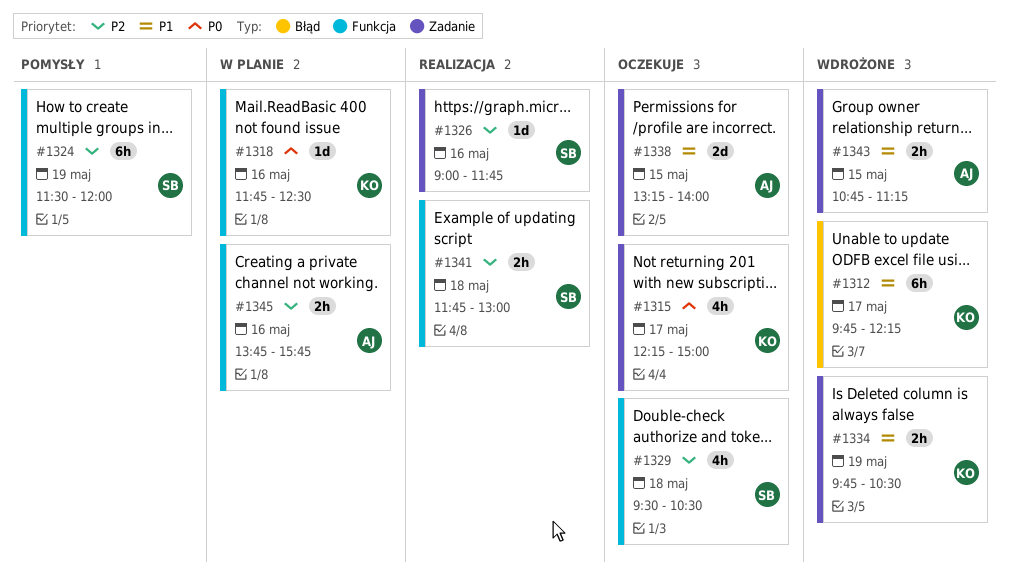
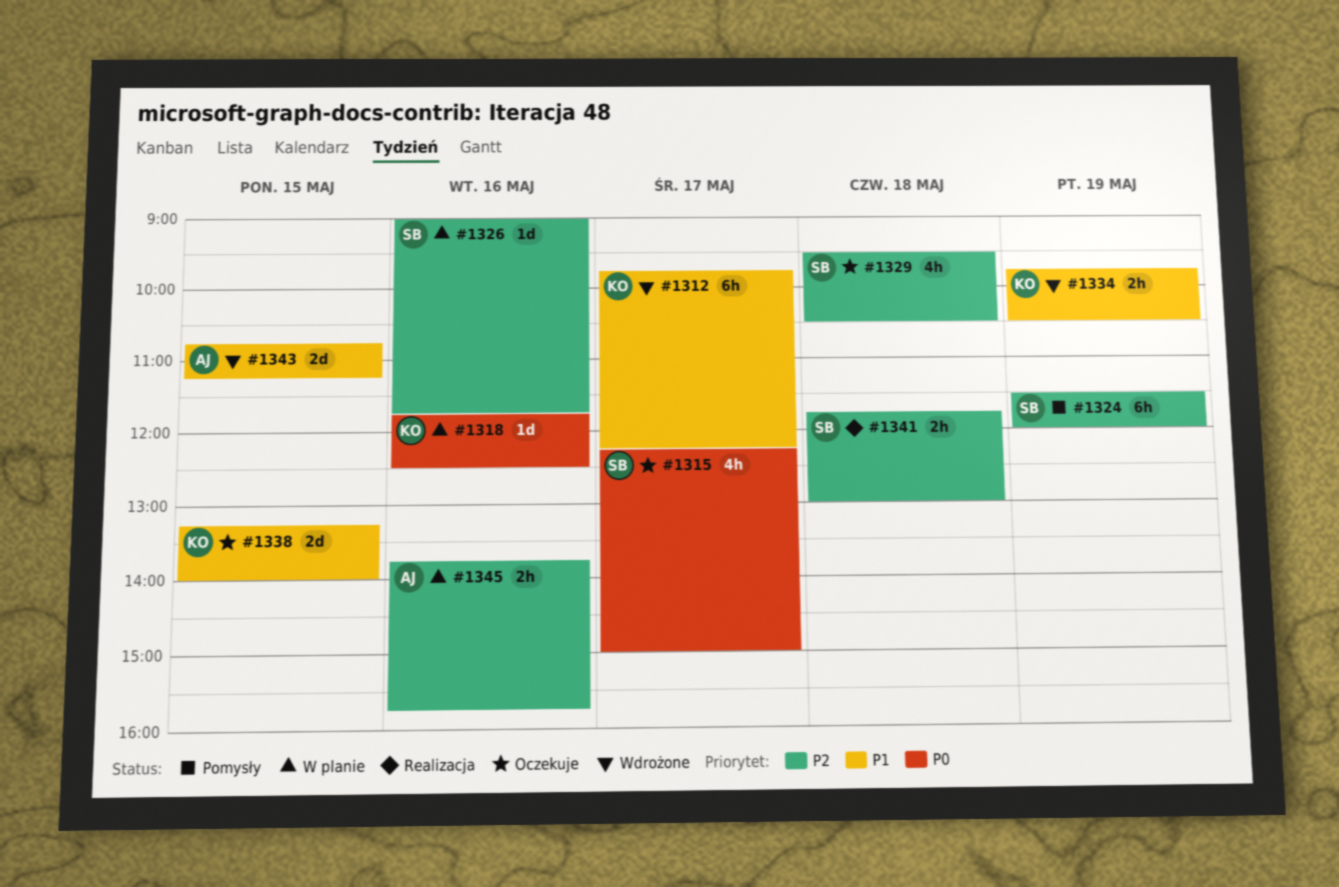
#1315, owner: KO -> SB
#1326, status: Realizacja -> W planie
#1338, owner: AJ -> KO
#1343, estimate: 2h -> 2d

